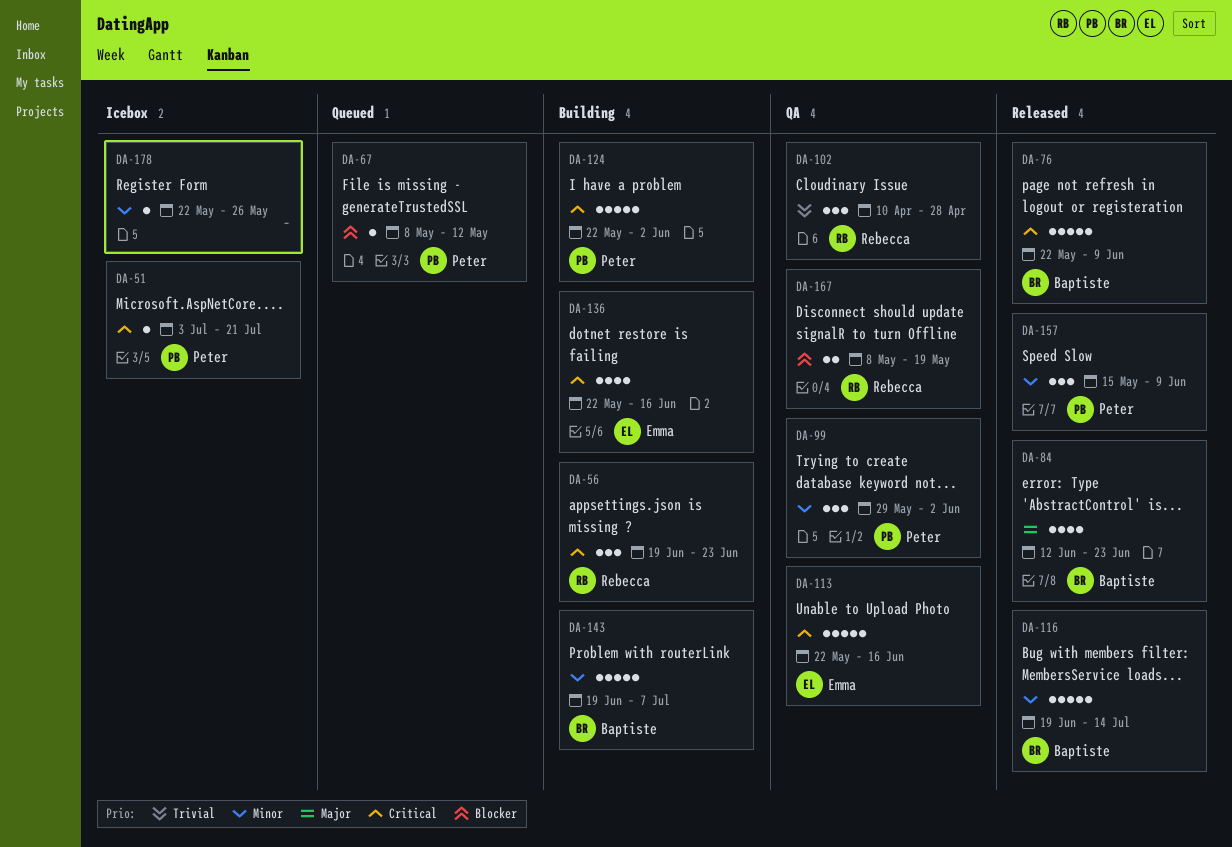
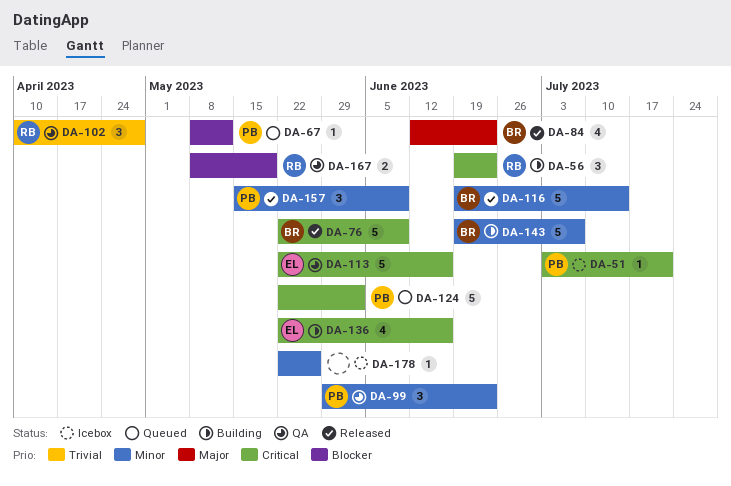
DA-99, due: Jun 2 -> Jun 23
DA-124, status: Building -> Queued

